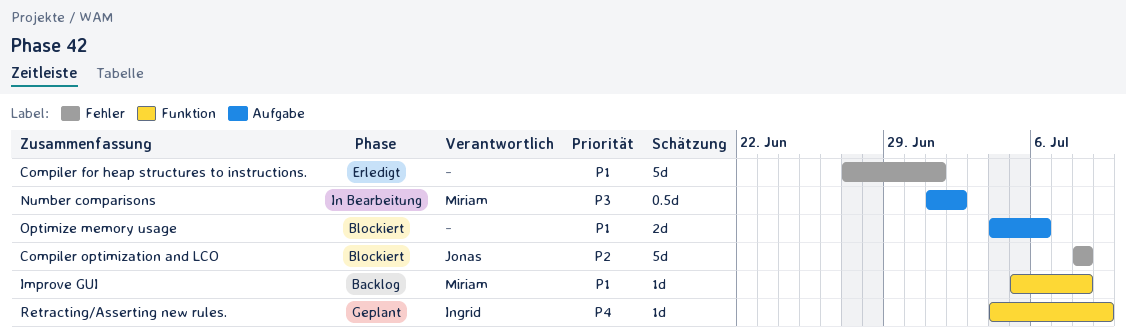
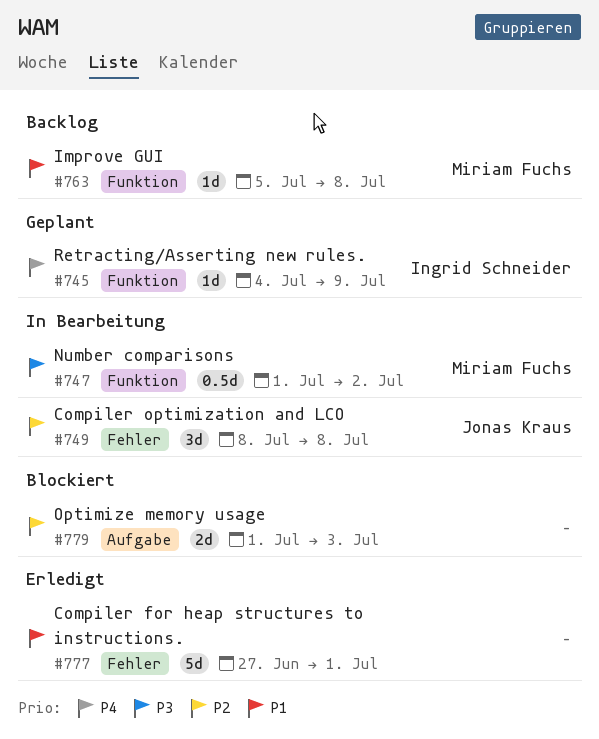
Compiler optimization and LCO, status: Blockiert -> In Bearbeitung
Compiler optimization and LCO, estimate: 5d -> 3d
Number comparisons, label: Aufgabe -> Funktion
Optimize memory usage, priority: P1 -> P2
Optimize memory usage, start: Jul 4 -> Jul 1
Optimize memory usage, due: Jul 6 -> Jul 3

